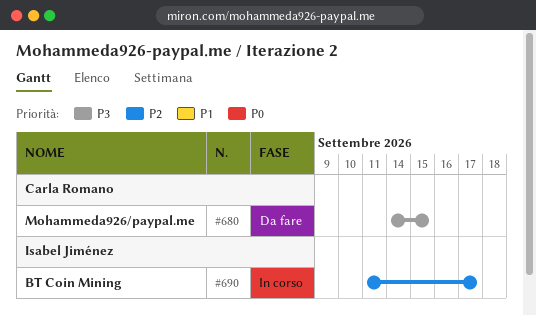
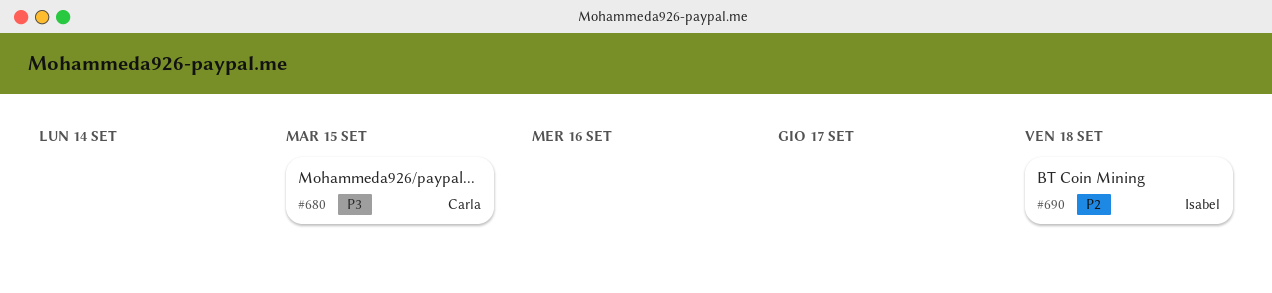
#690, due: Sep 17 -> Sep 18

